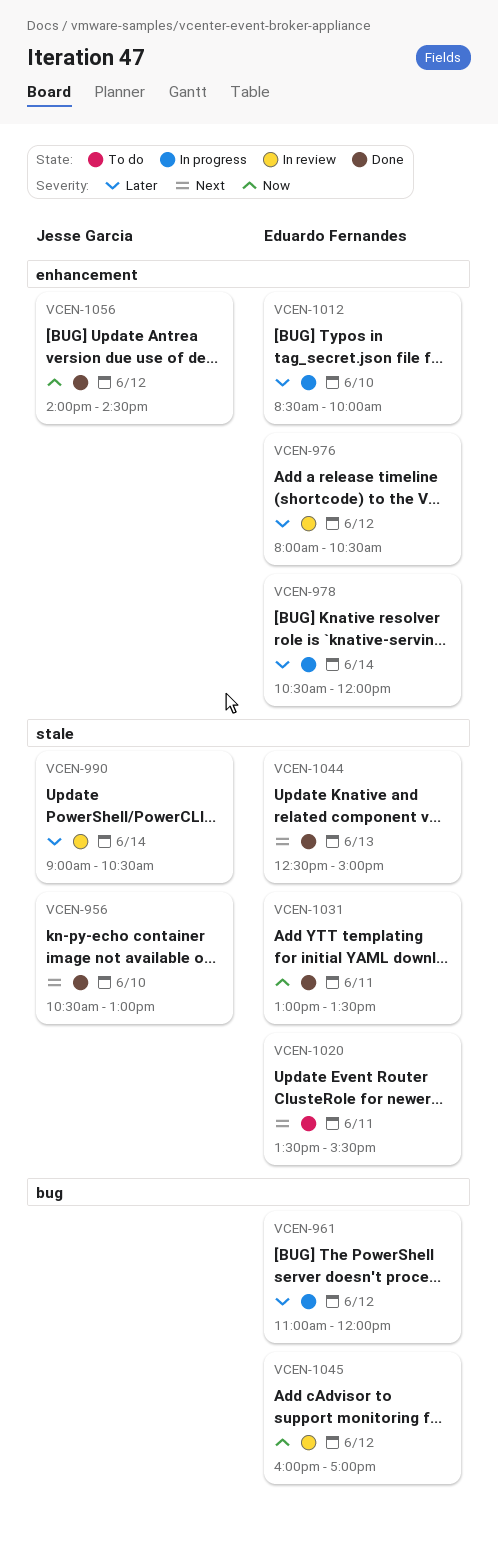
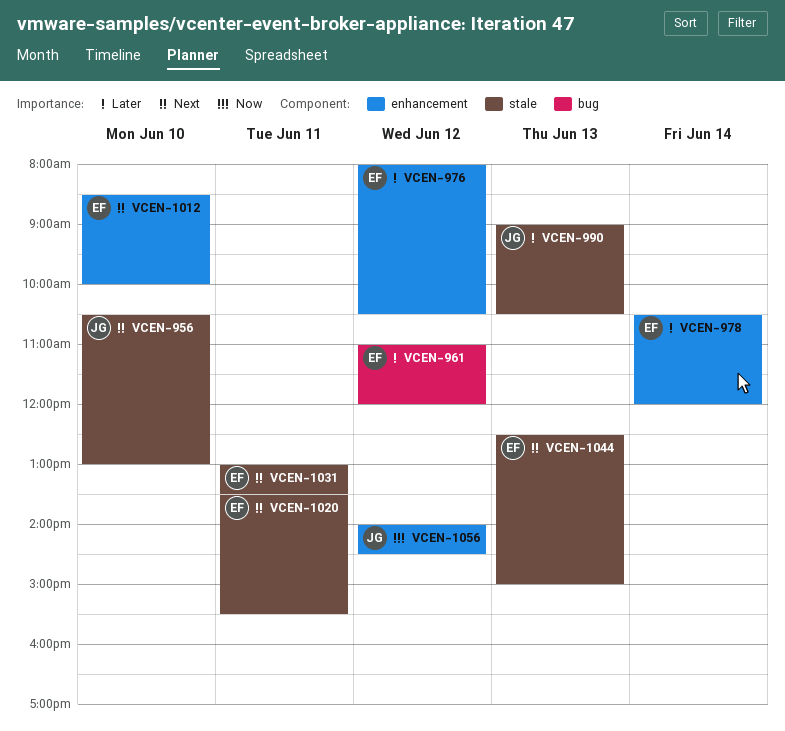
VCEN-990, day: Jun 14 -> Jun 13
VCEN-1012, priority: Later -> Next
VCEN-1031, priority: Now -> Next
VCEN-1045: present -> none

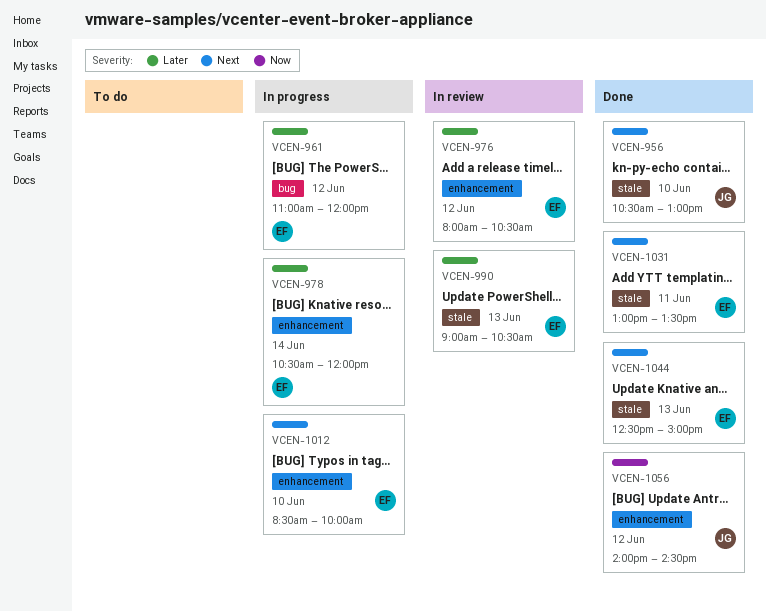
VCEN-990, owner: JG -> EF
VCEN-1020: present -> none

